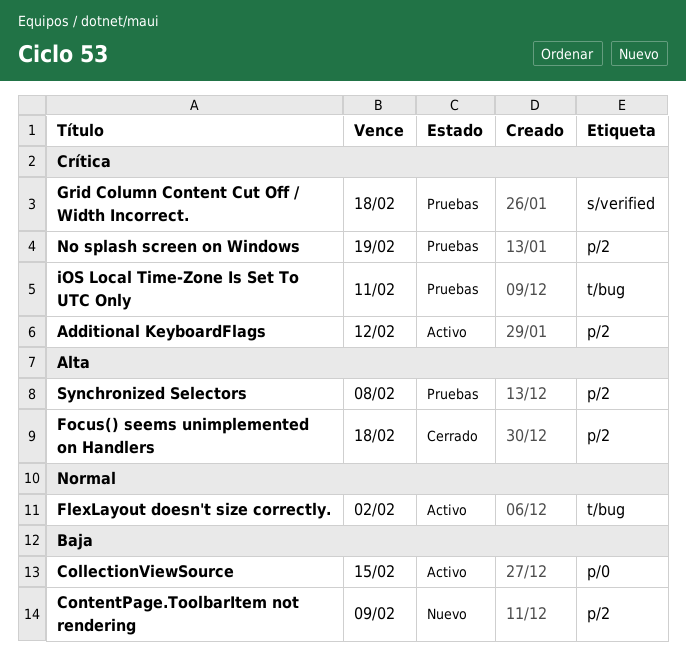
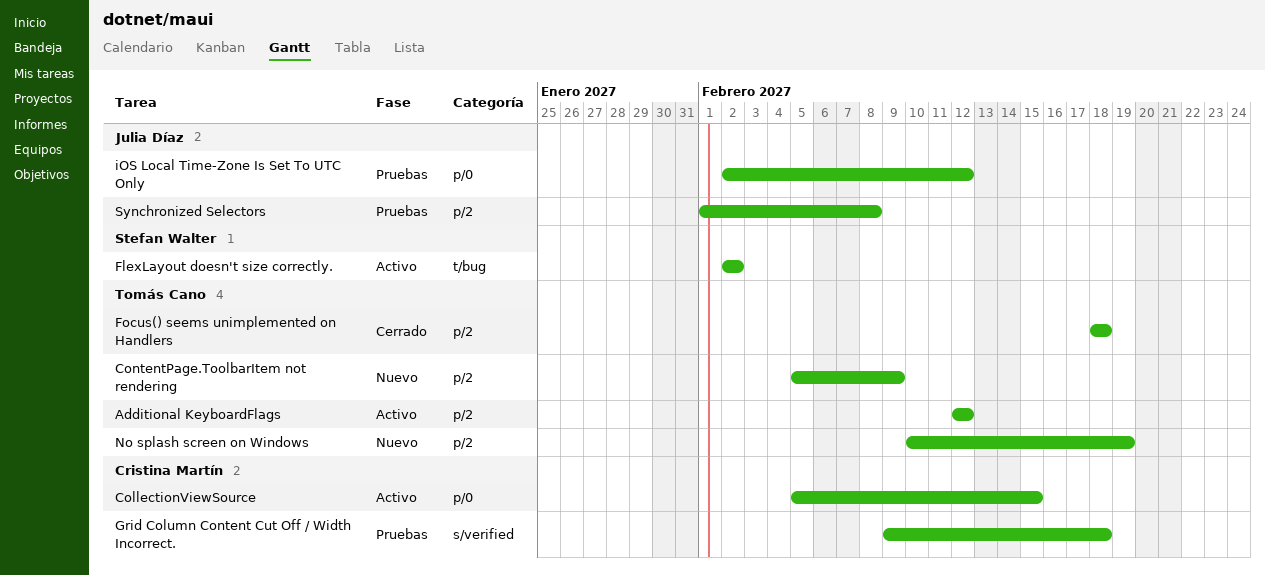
iOS Local Time-Zone Is Set To UTC Only, label: t/bug -> p/0
iOS Local Time-Zone Is Set To UTC Only, due: Feb 11 -> Feb 12
No splash screen on Windows, status: Pruebas -> Nuevo

